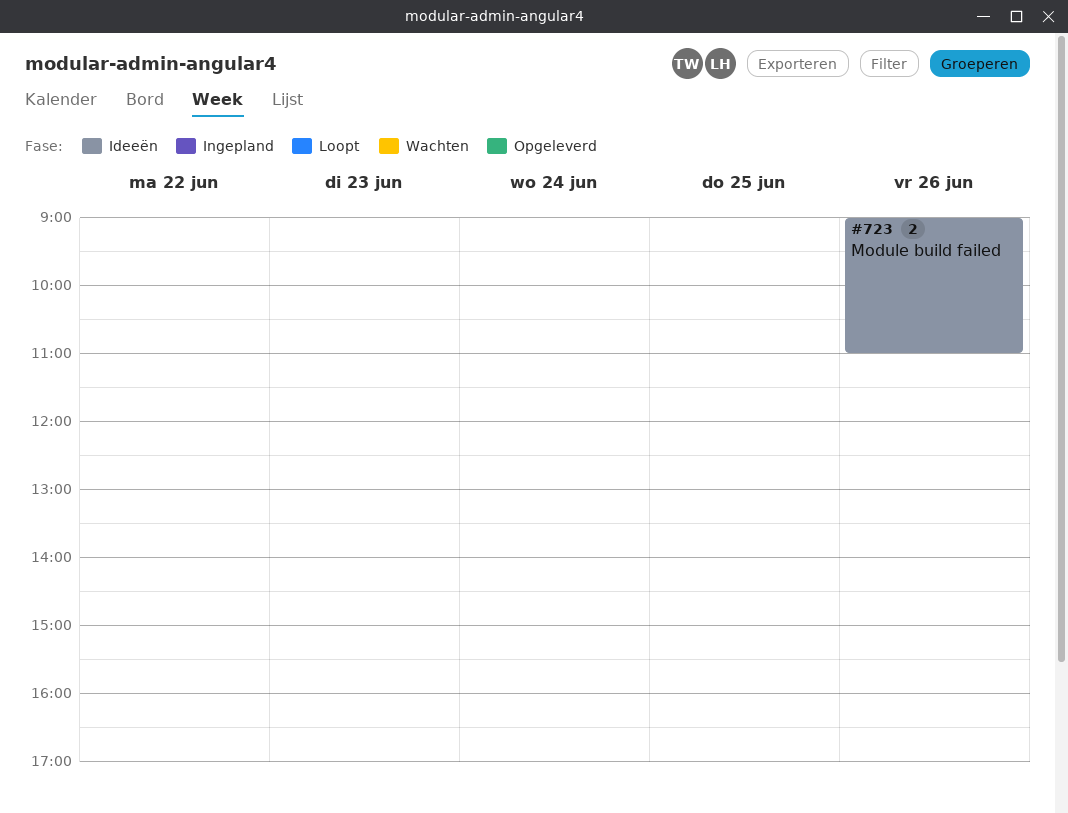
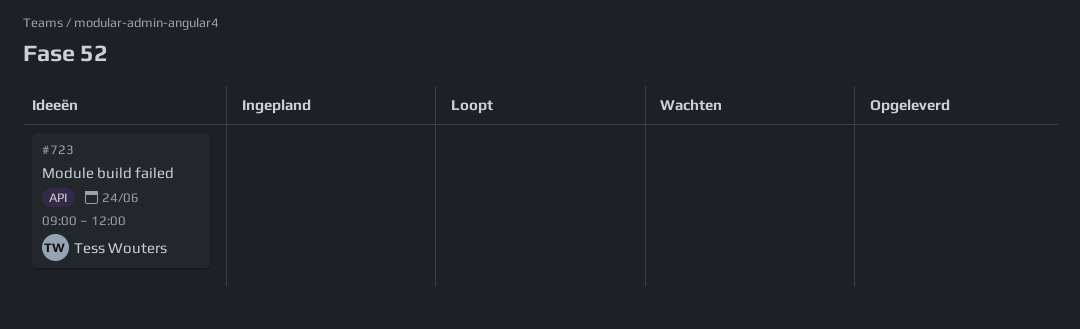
#723, day: Jun 26 -> Jun 24
#723, ends: 11:00 -> 12:00

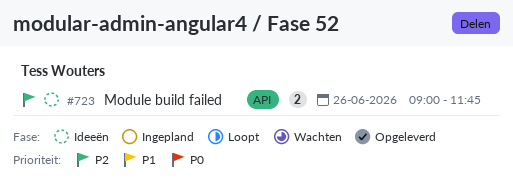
#723, day: Jun 24 -> Jun 26
#723, ends: 12:00 -> 11:45

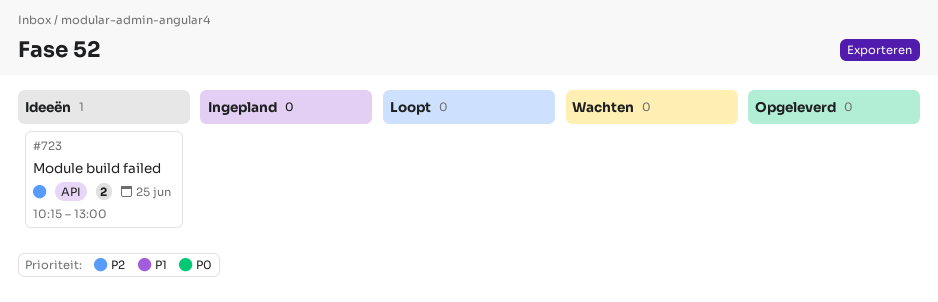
#723, day: Jun 26 -> Jun 25
#723, begins: 09:00 -> 10:15
#723, ends: 11:45 -> 13:00

